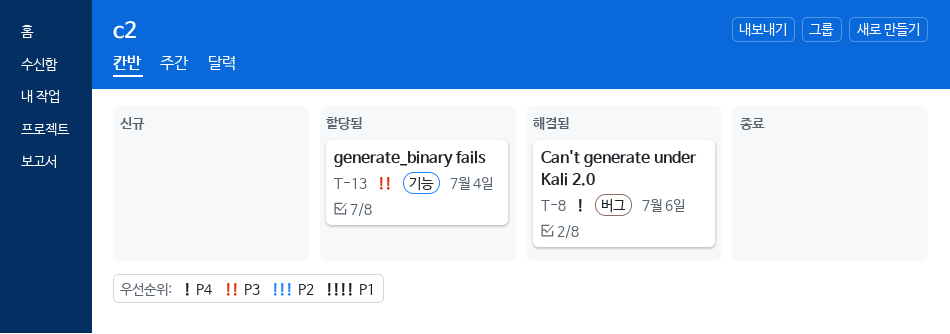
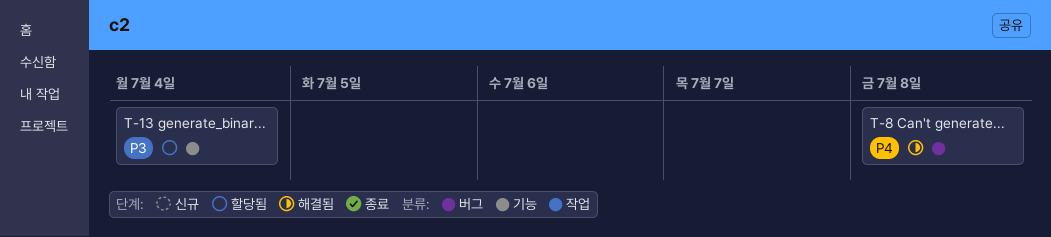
T-8, due: Jul 6 -> Jul 8

